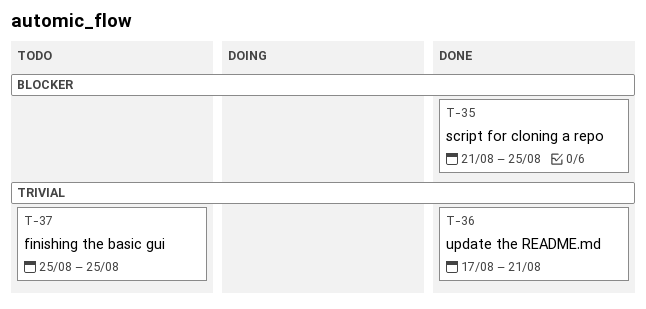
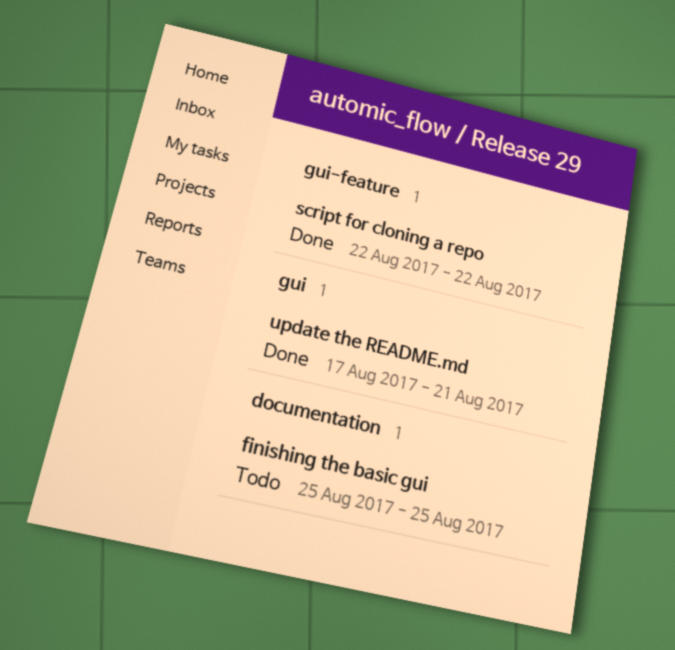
script for cloning a repo, start: Aug 21 -> Aug 22
script for cloning a repo, due: Aug 25 -> Aug 22

